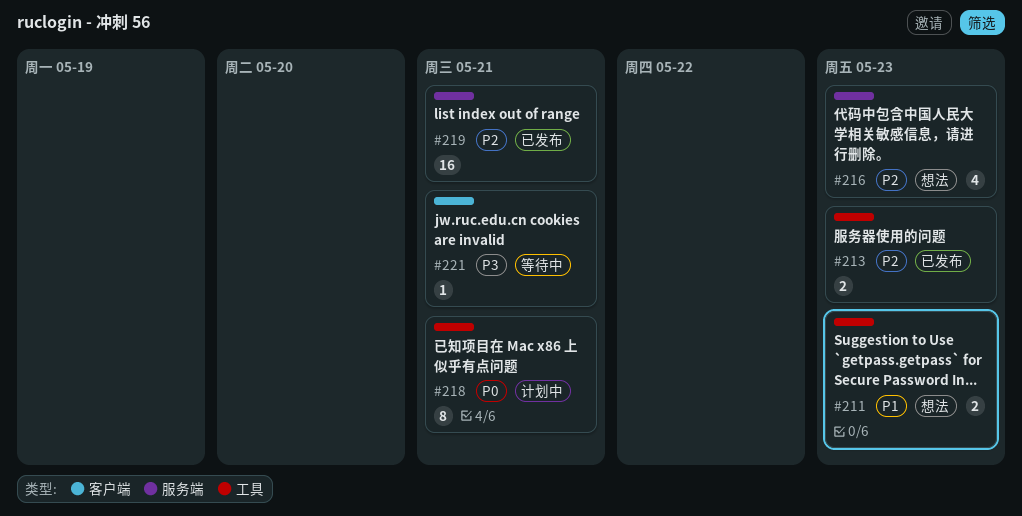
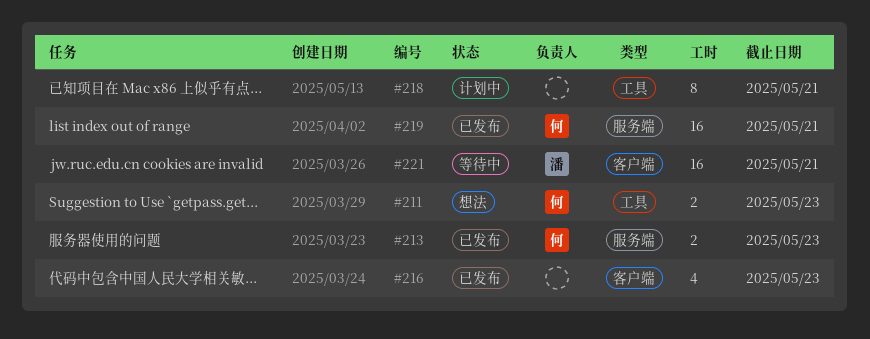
#213, label: 工具 -> 服务端
#216, status: 想法 -> 已发布
#216, label: 服务端 -> 客户端
#221, estimate: 1 -> 16

